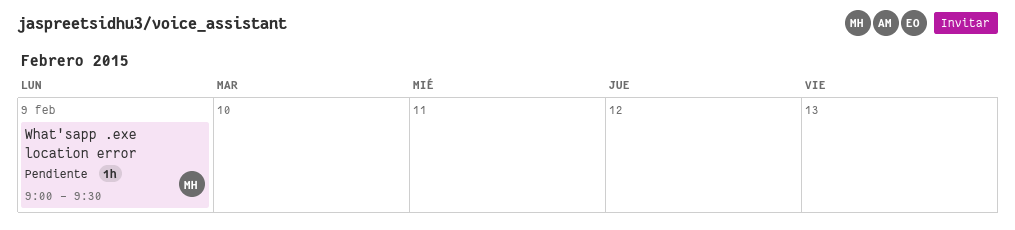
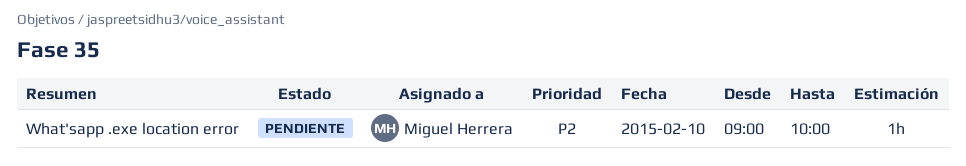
What'sapp .exe location error, day: Feb 9 -> Feb 10
What'sapp .exe location error, ends: 09:30 -> 10:00

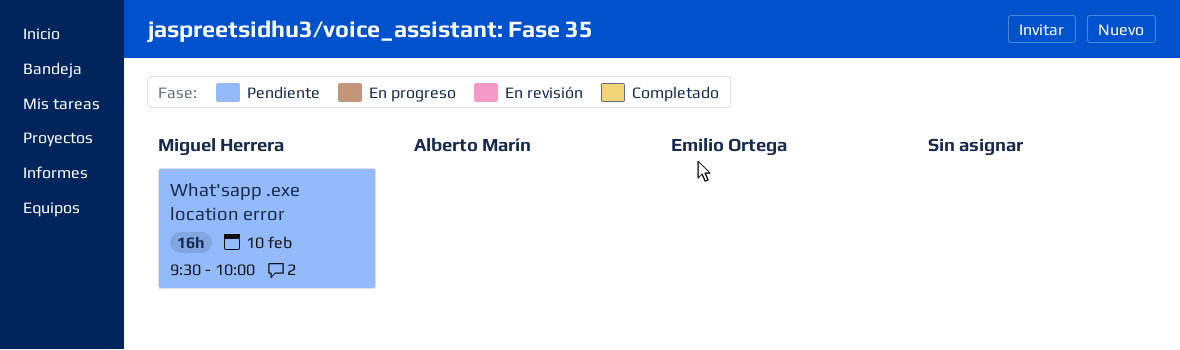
What'sapp .exe location error, estimate: 1h -> 16h
What'sapp .exe location error, begins: 09:00 -> 09:30

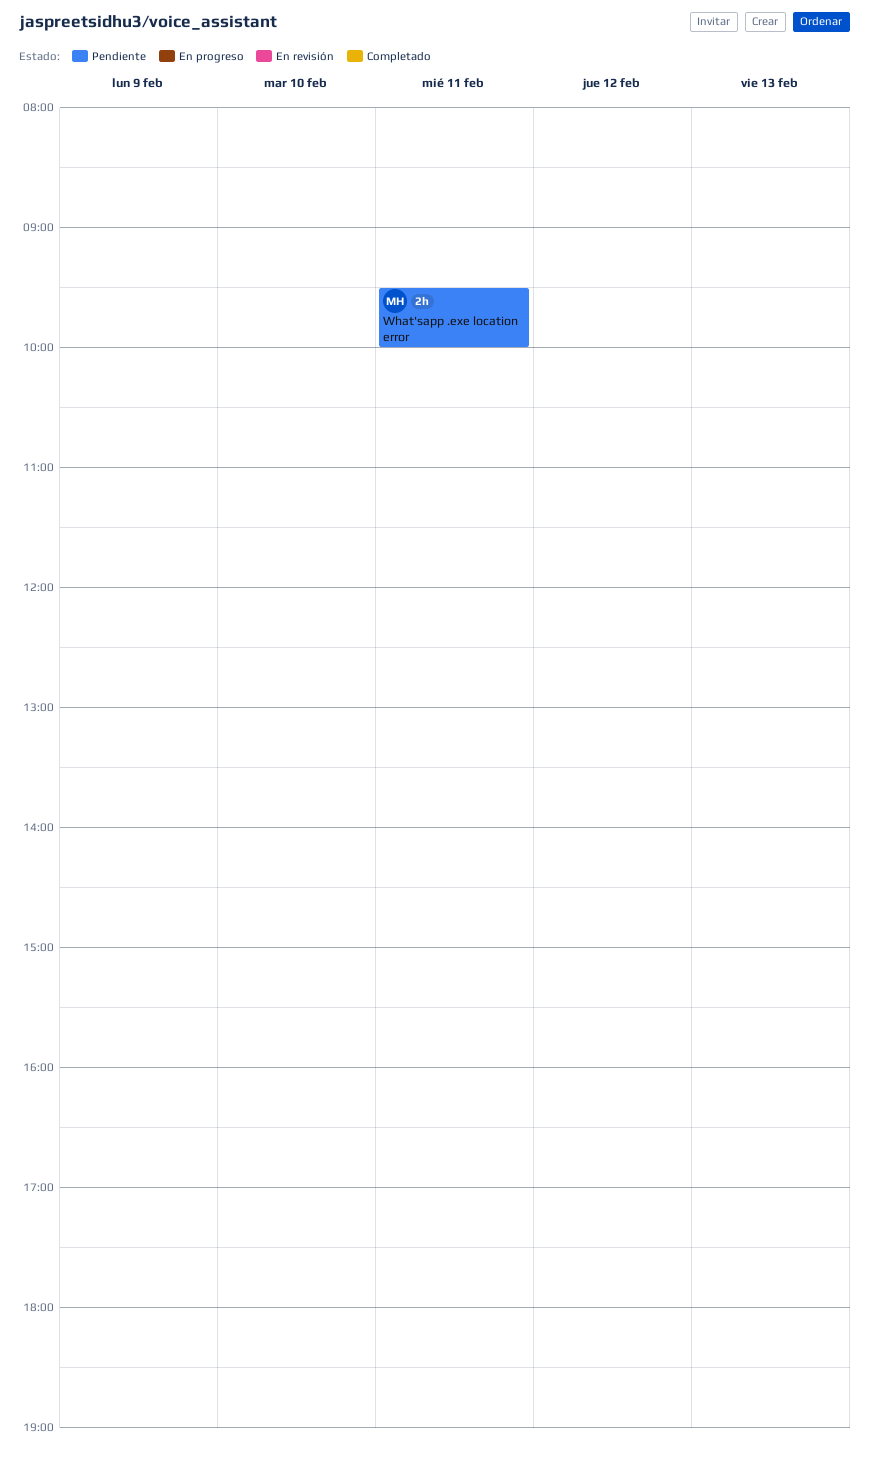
What'sapp .exe location error, estimate: 16h -> 2h
What'sapp .exe location error, day: Feb 10 -> Feb 11

